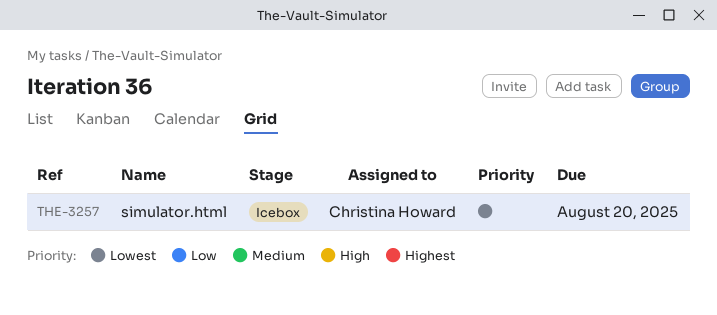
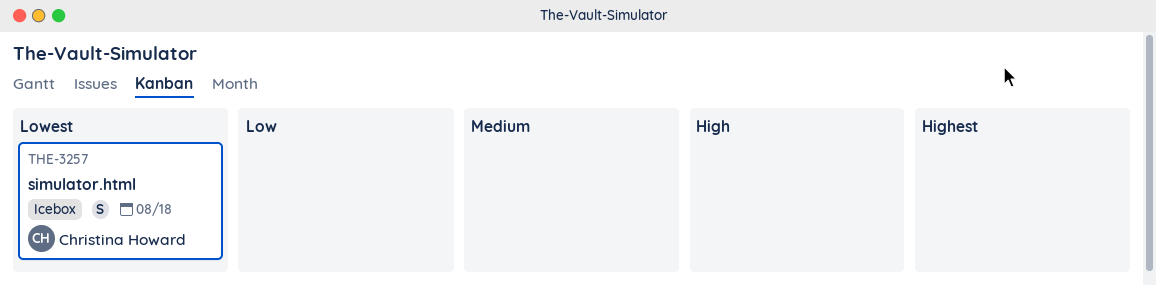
THE-3257, due: Aug 20 -> Aug 18

